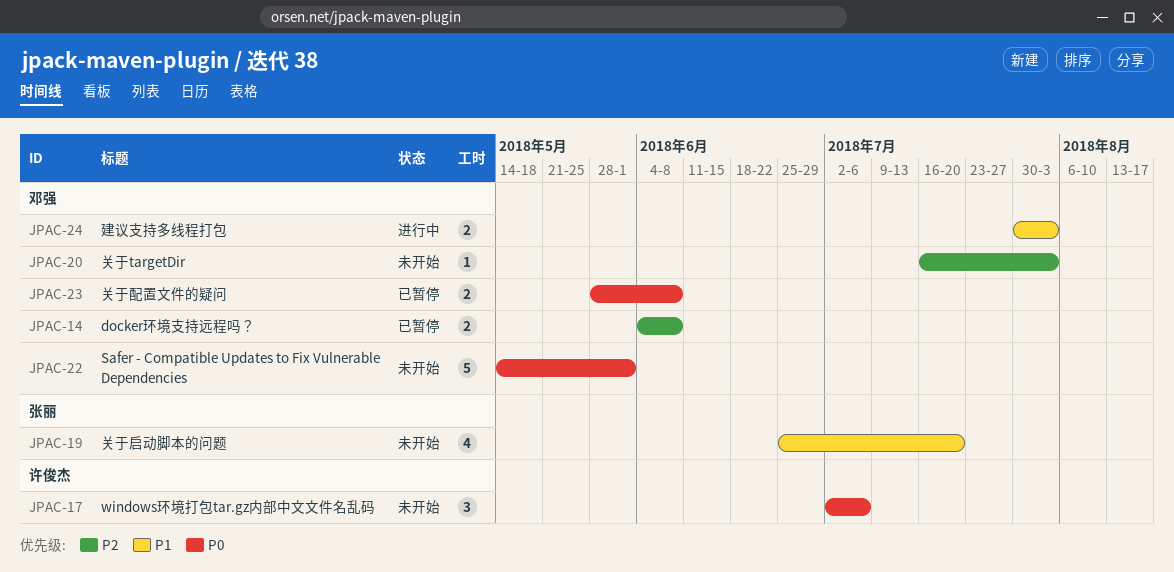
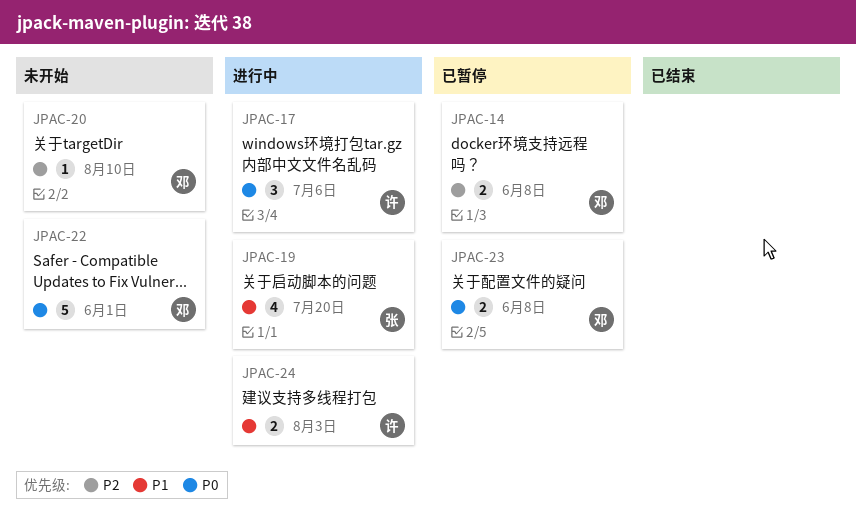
JPAC-17, status: 未开始 -> 进行中
JPAC-19, status: 未开始 -> 进行中
JPAC-20, due: Aug 3 -> Aug 10
JPAC-24, owner: 邓强 -> 许俊杰

